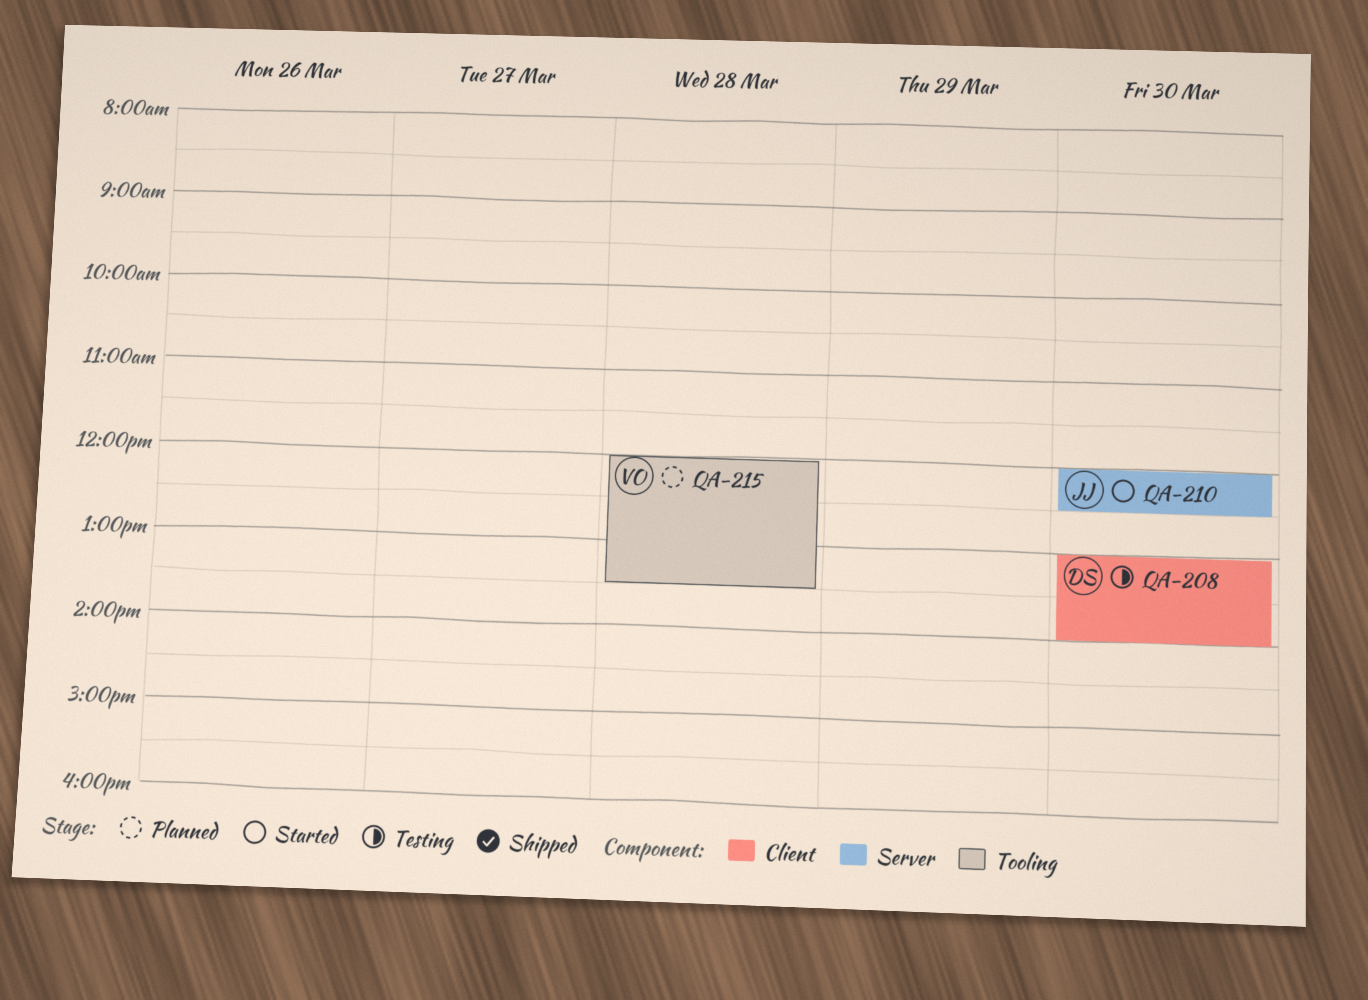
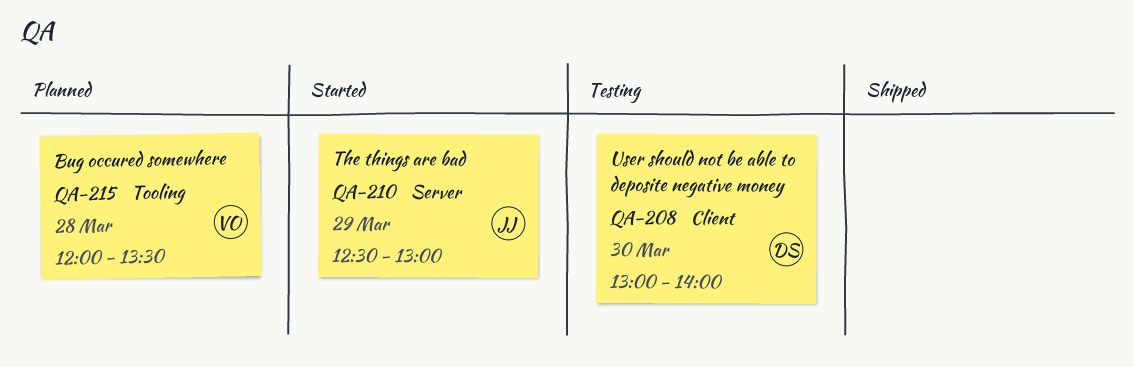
QA-210, day: Mar 30 -> Mar 29
QA-210, begins: 12:00 -> 12:30
QA-210, ends: 12:30 -> 13:00

